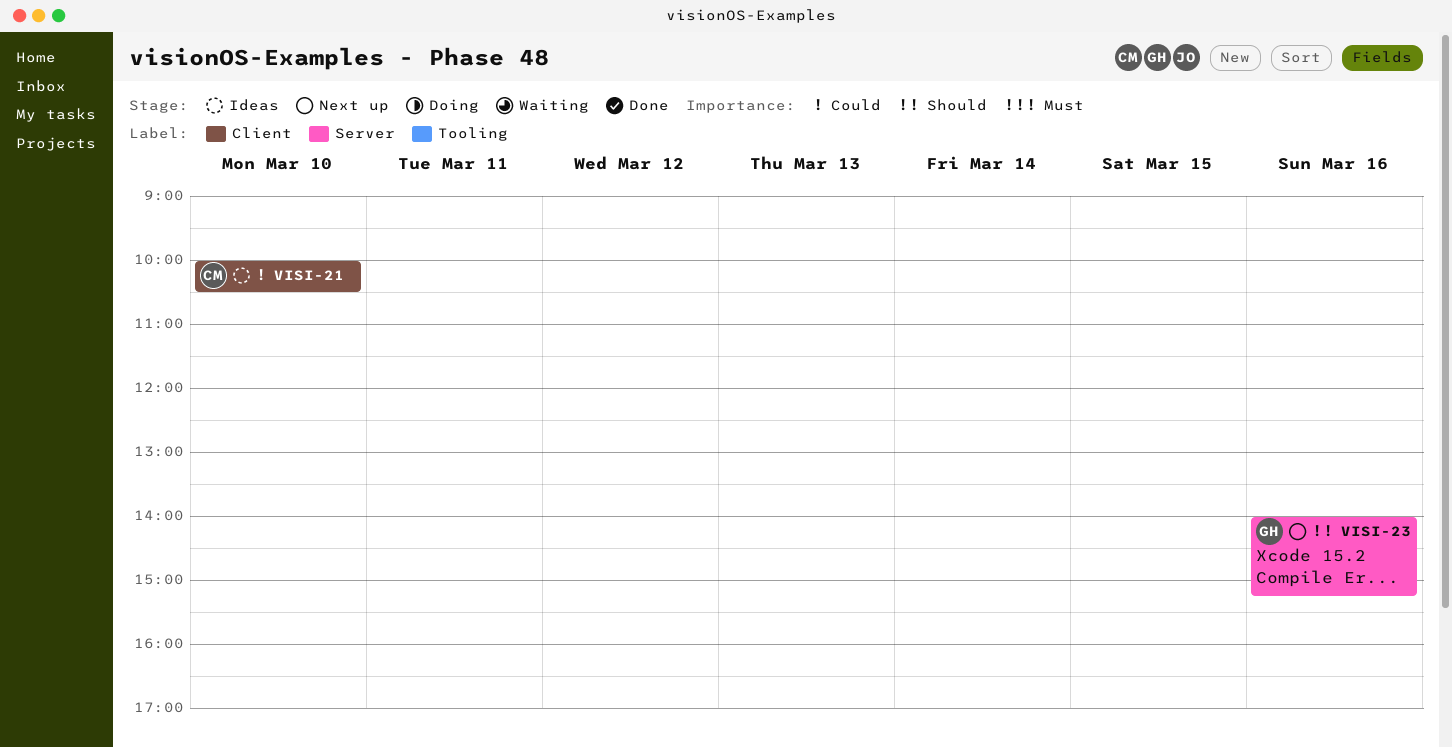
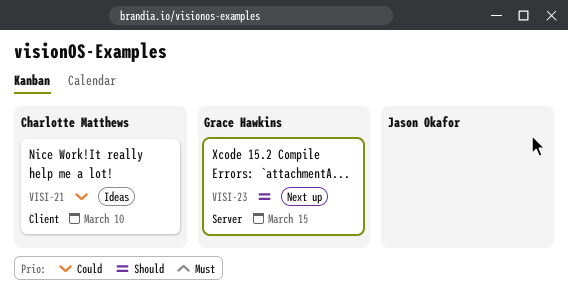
VISI-23, day: Mar 16 -> Mar 15

